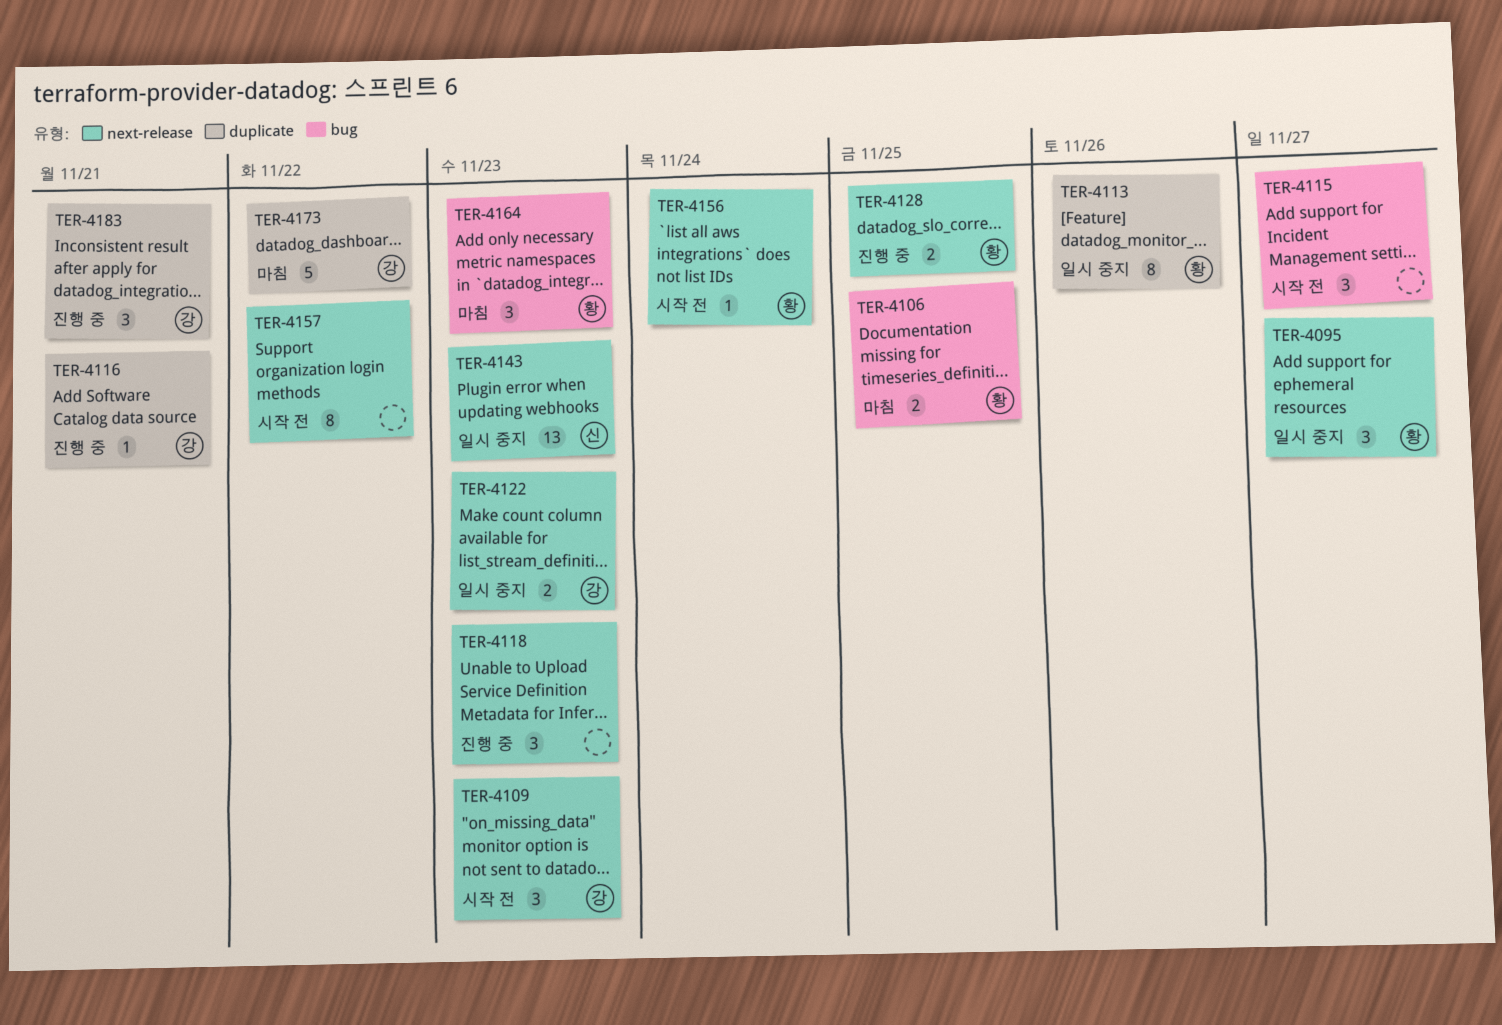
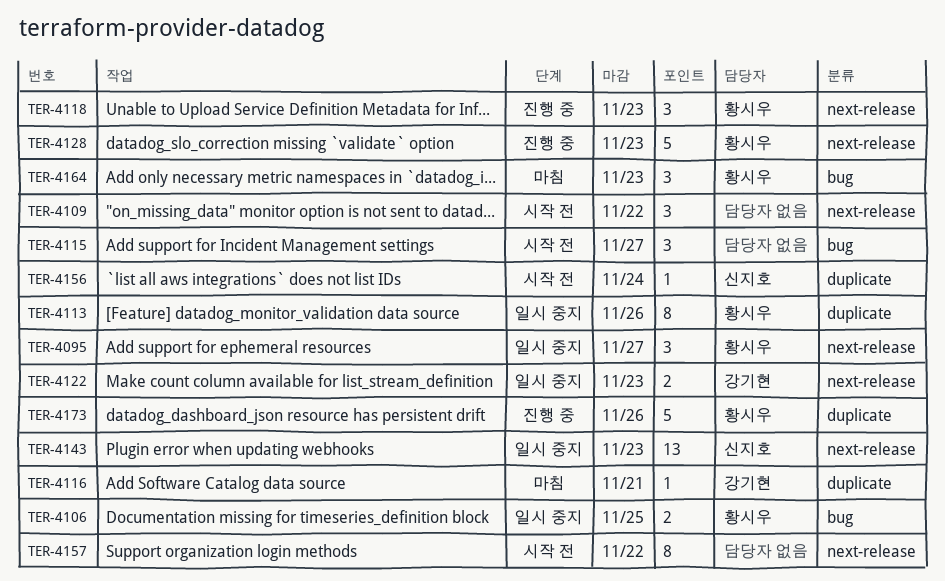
TER-4106, status: 마침 -> 일시 중지
TER-4109, owner: 강기현 -> none
TER-4109, due: Nov 23 -> Nov 22
TER-4116, status: 진행 중 -> 마침
TER-4118, owner: none -> 황시우
TER-4128, estimate: 2 -> 5
TER-4128, due: Nov 25 -> Nov 23
TER-4156, owner: 황시우 -> 신지호
TER-4156, label: next-release -> duplicate
TER-4173, status: 마침 -> 진행 중
TER-4173, owner: 강기현 -> 황시우
TER-4173, due: Nov 22 -> Nov 26
TER-4183: present -> none

